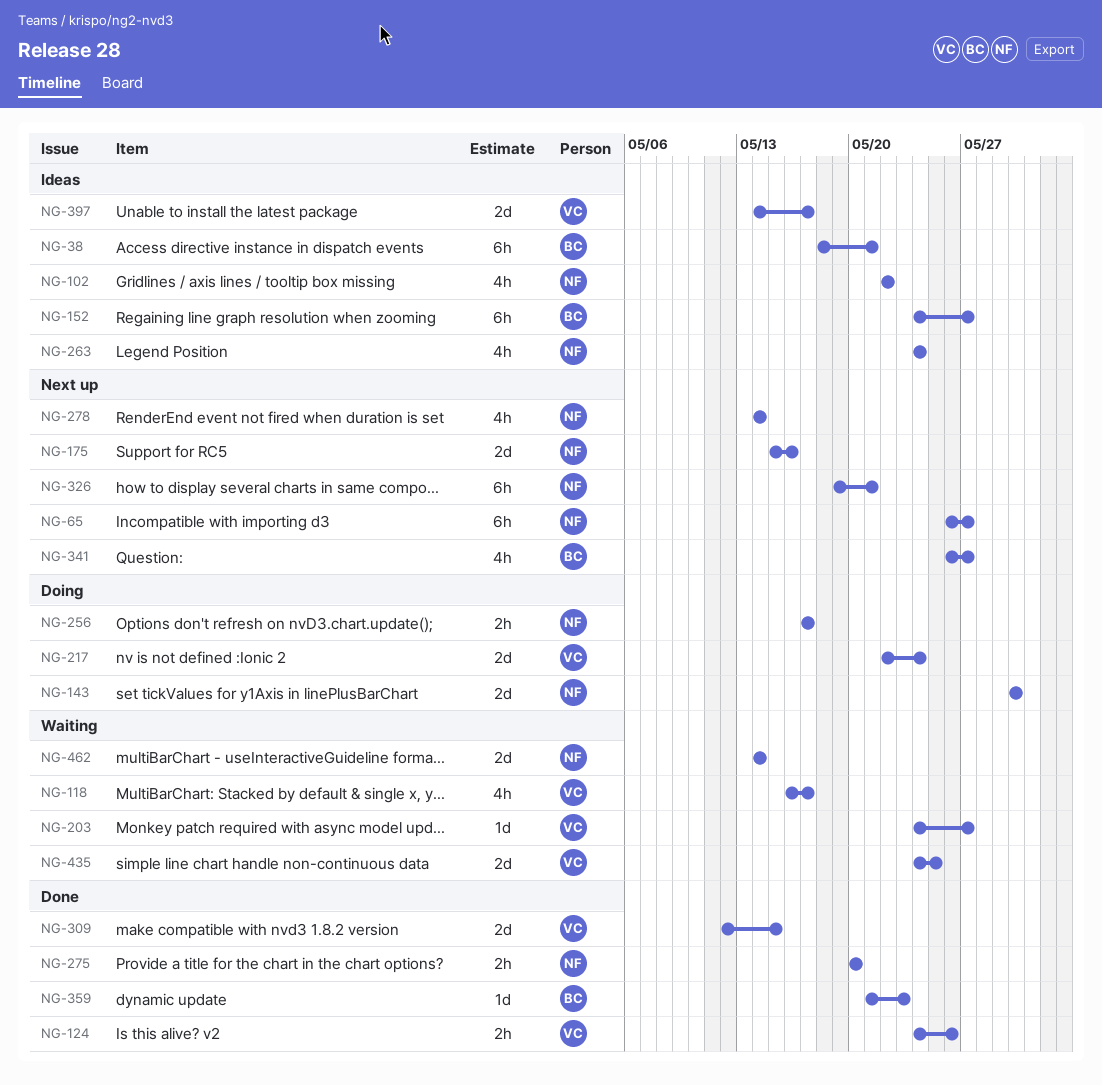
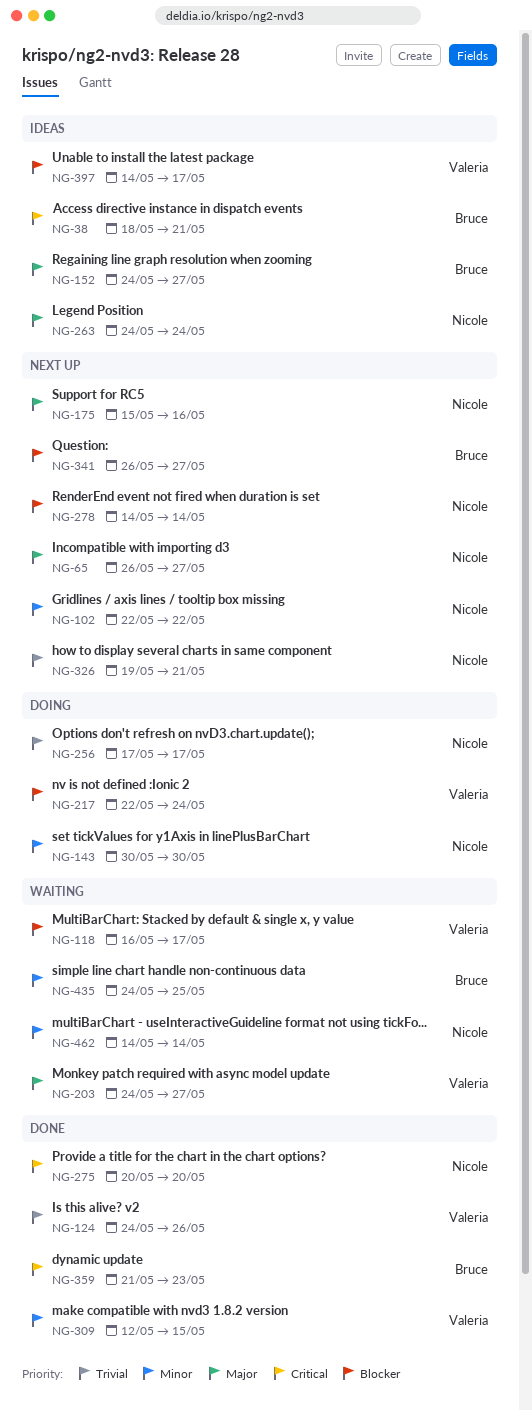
NG-102, status: Ideas -> Next up
NG-435, owner: Valeria -> Bruce

